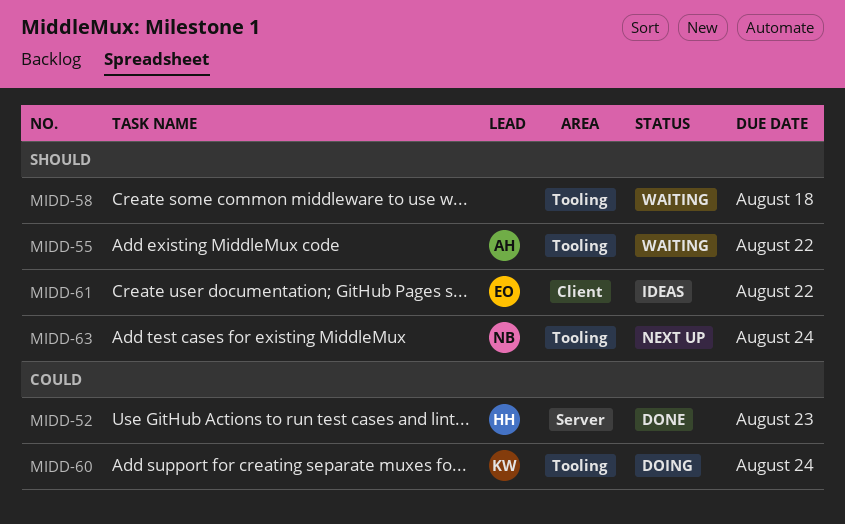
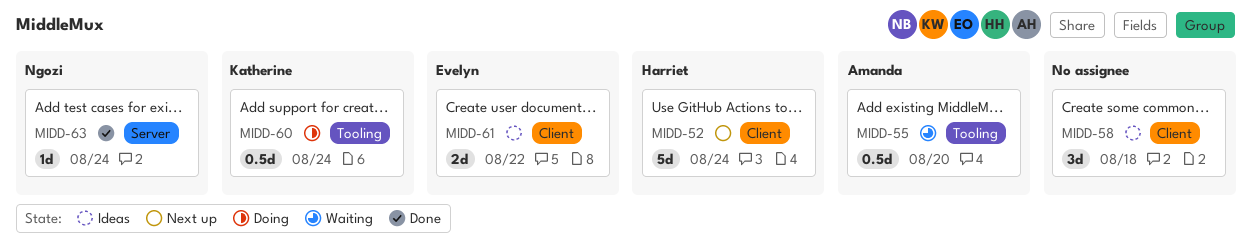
MIDD-52, status: Done -> Next up
MIDD-52, label: Server -> Client
MIDD-52, due: Aug 23 -> Aug 24
MIDD-55, due: Aug 22 -> Aug 20
MIDD-58, status: Waiting -> Ideas
MIDD-58, label: Tooling -> Client
MIDD-63, status: Next up -> Done
MIDD-63, label: Tooling -> Server

